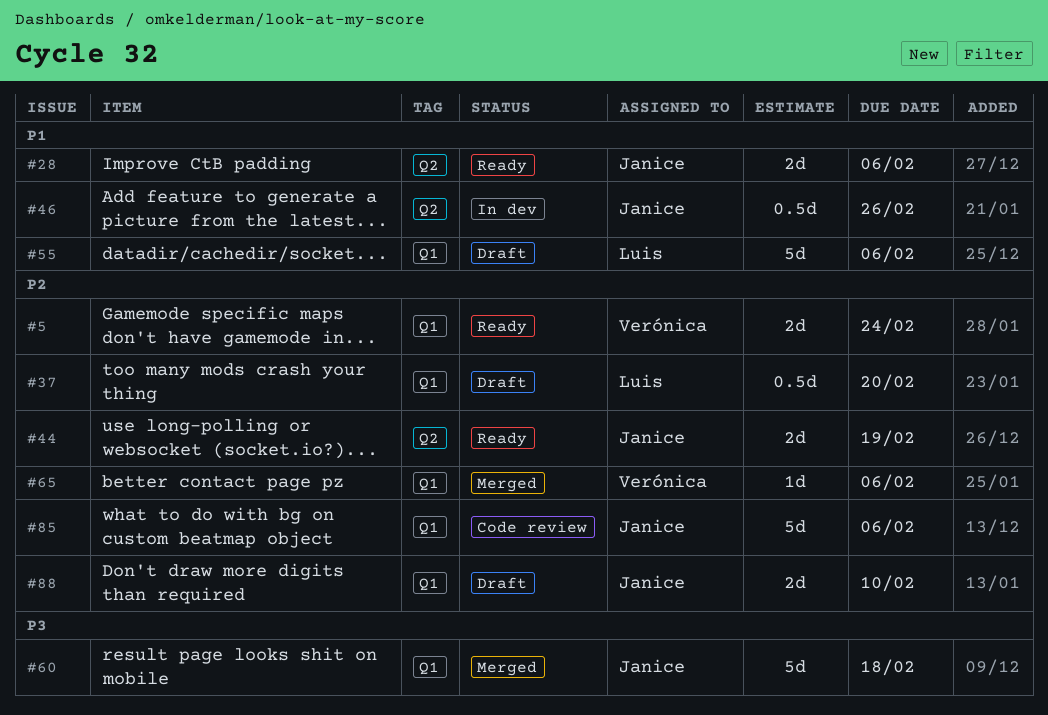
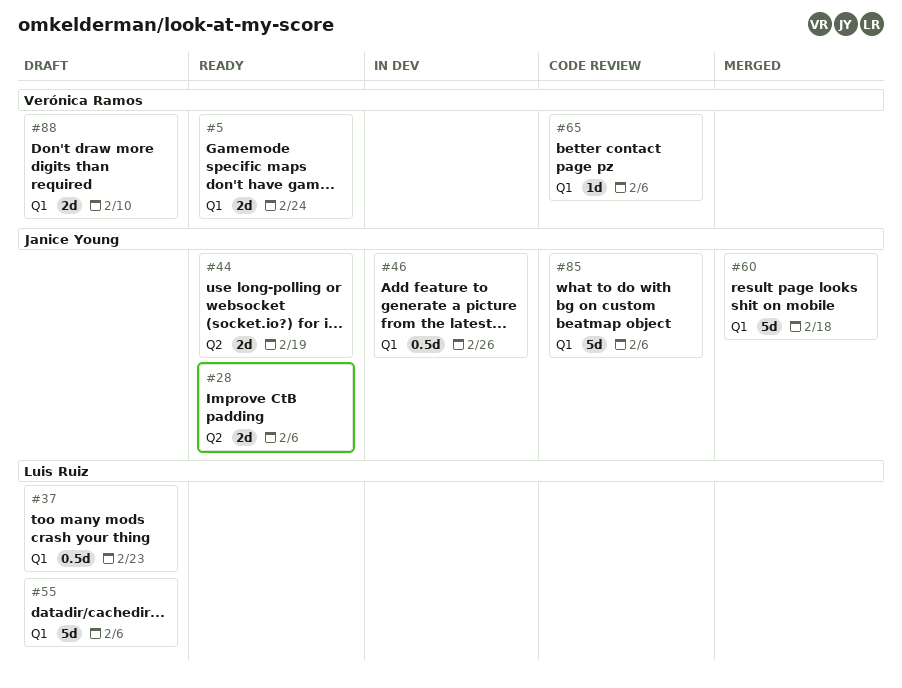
#37, due: Feb 20 -> Feb 23
#46, label: Q2 -> Q1
#65, status: Merged -> Code review
#88, owner: Janice Young -> Verónica Ramos

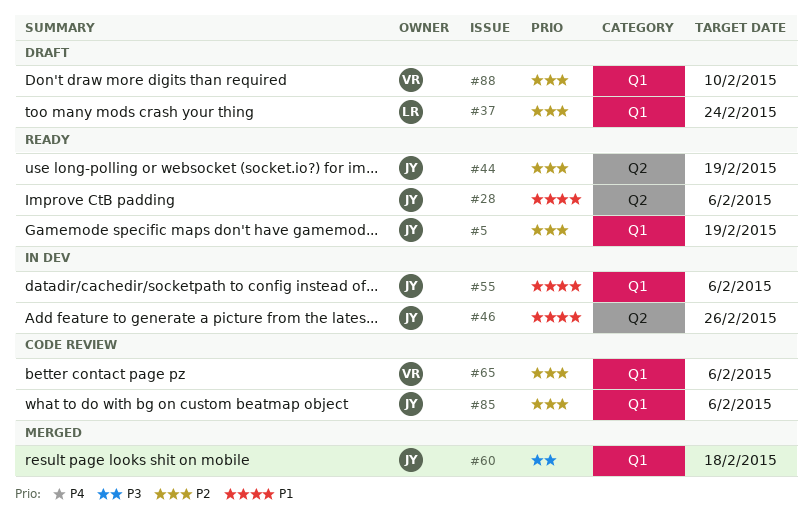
#5, owner: Verónica Ramos -> Janice Young
#5, due: Feb 24 -> Feb 19
#37, due: Feb 23 -> Feb 24
#46, label: Q1 -> Q2
#55, status: Draft -> In dev
#55, owner: Luis Ruiz -> Janice Young

